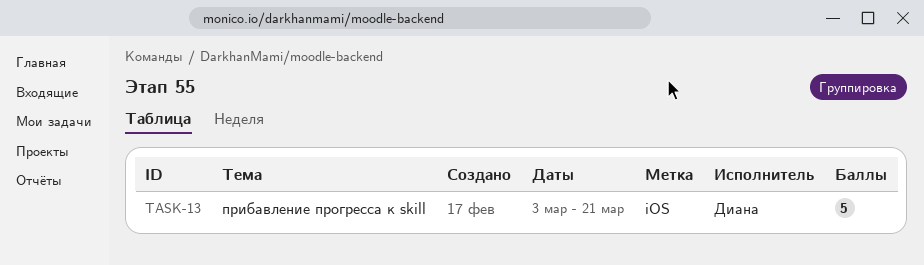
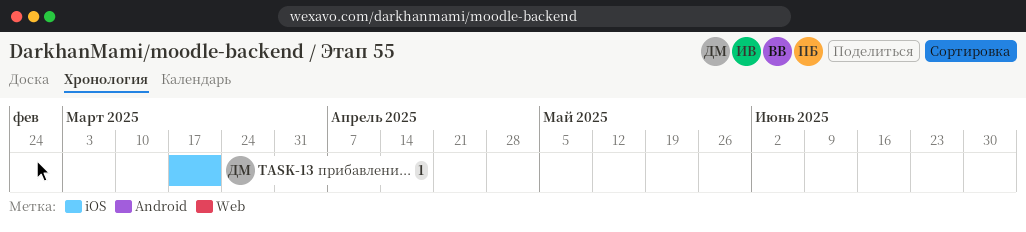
TASK-13, estimate: 5 -> 1
TASK-13, start: Mar 3 -> Mar 17

